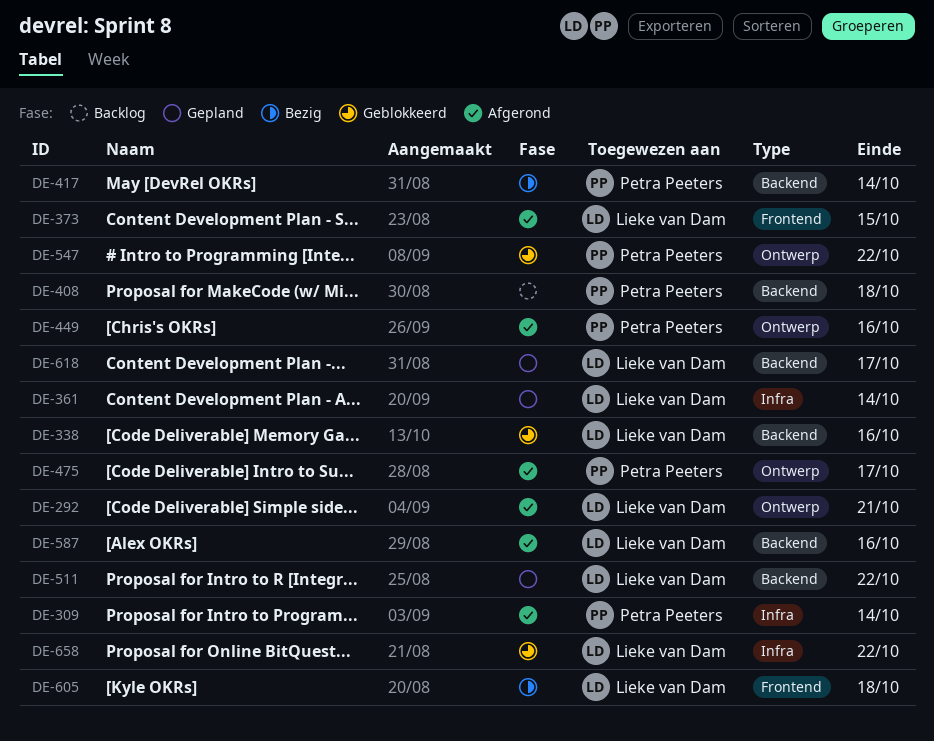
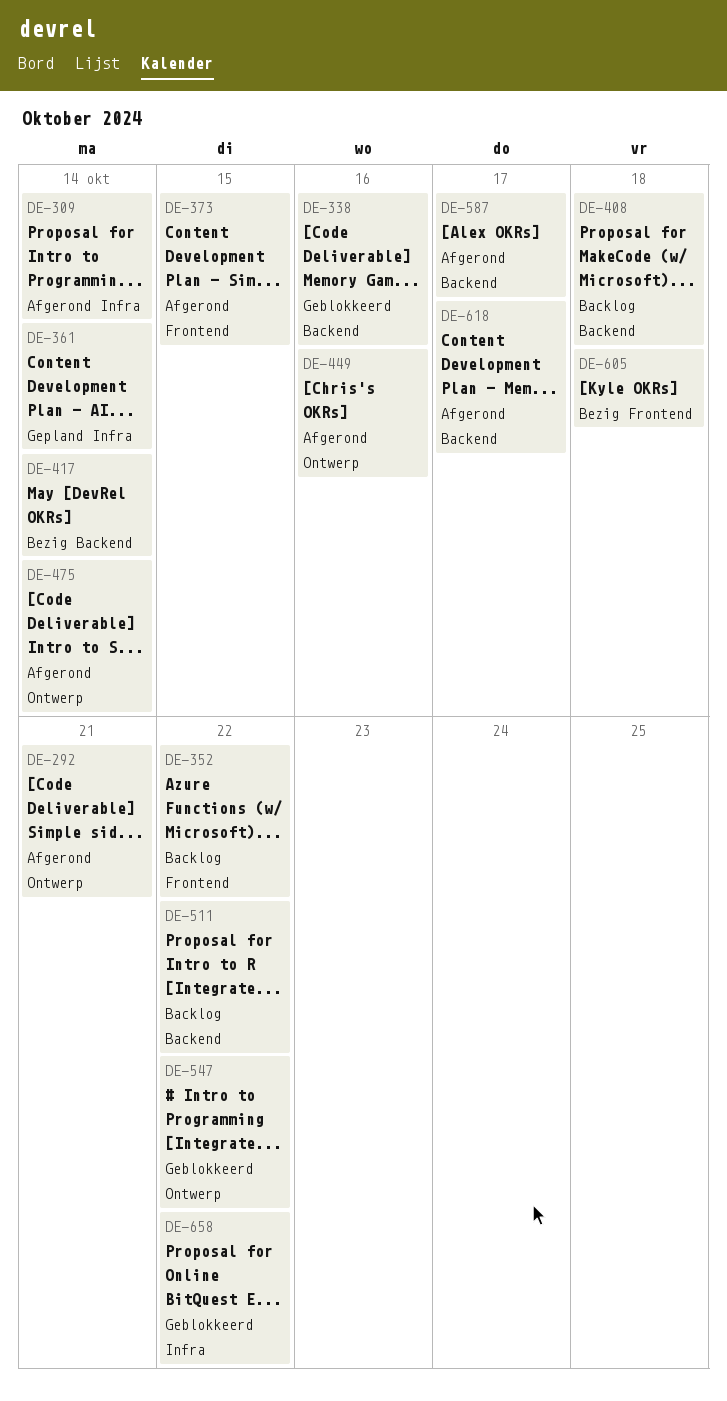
DE-352: none -> present
DE-475, due: Oct 17 -> Oct 14
DE-511, status: Gepland -> Backlog
DE-587, due: Oct 16 -> Oct 17
DE-618, status: Gepland -> Afgerond

